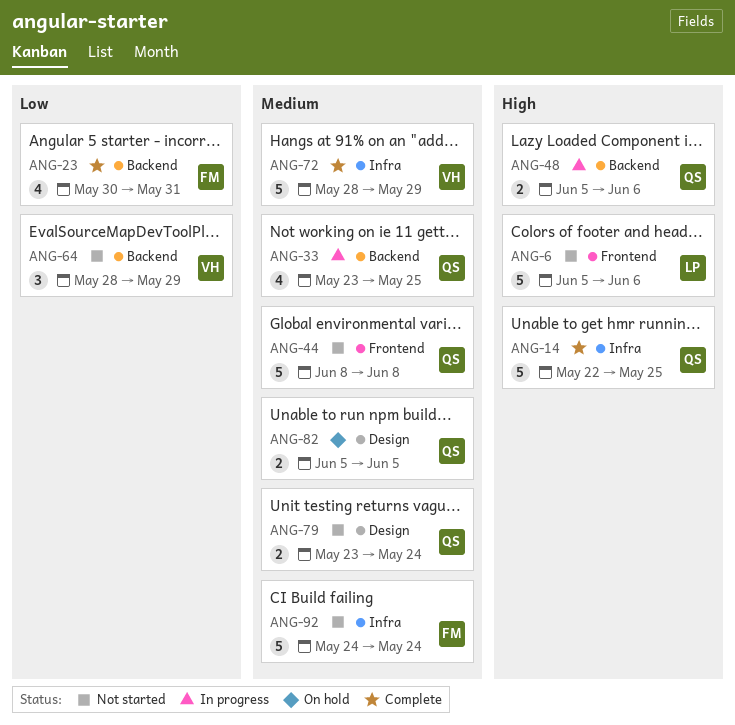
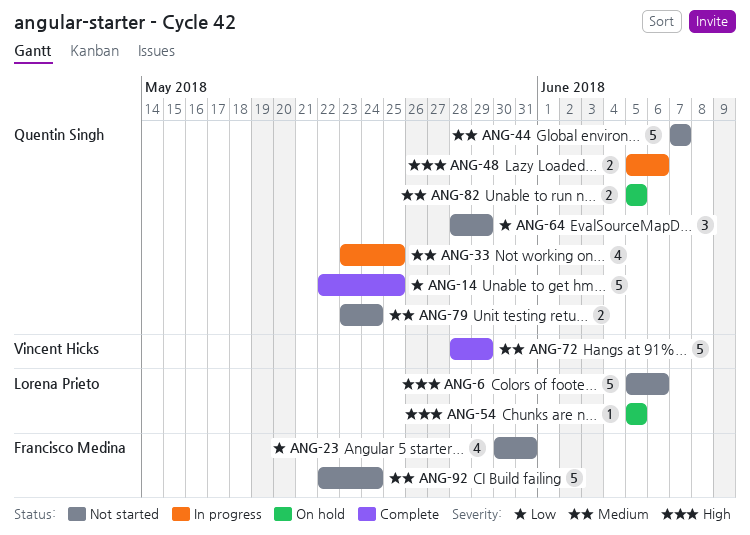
ANG-14, priority: High -> Low
ANG-23, status: Complete -> Not started
ANG-44, start: Jun 8 -> Jun 7
ANG-44, due: Jun 8 -> Jun 7
ANG-54: none -> present
ANG-64, owner: Vincent Hicks -> Quentin Singh
ANG-92, start: May 24 -> May 22

